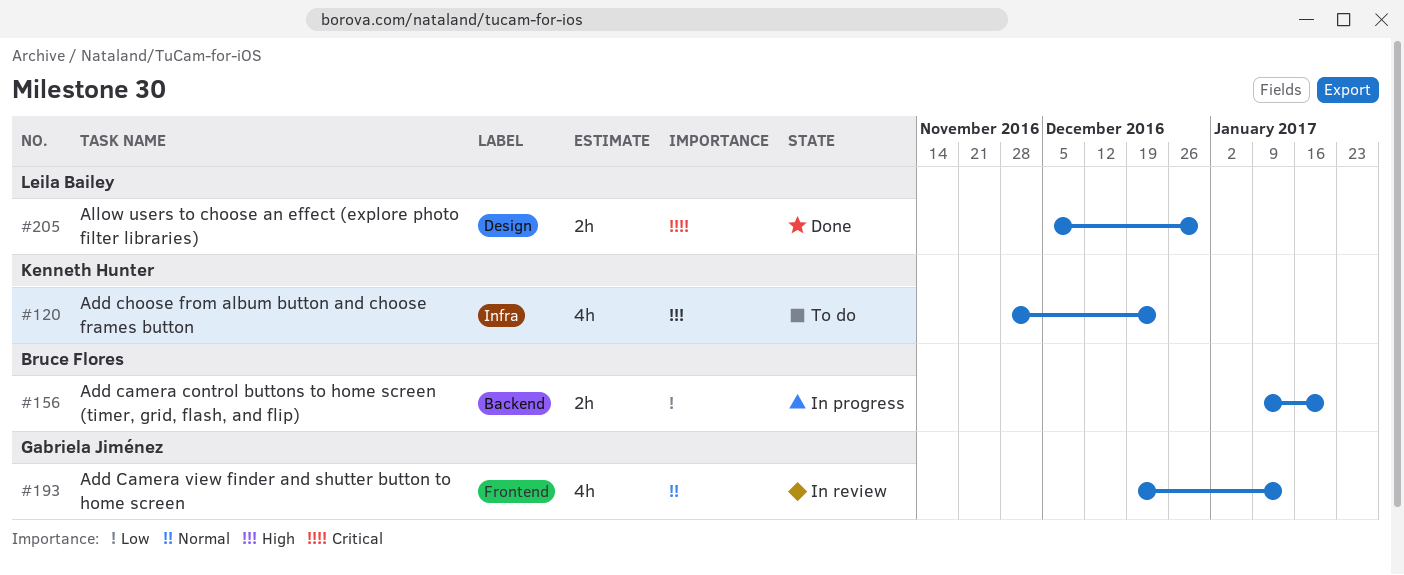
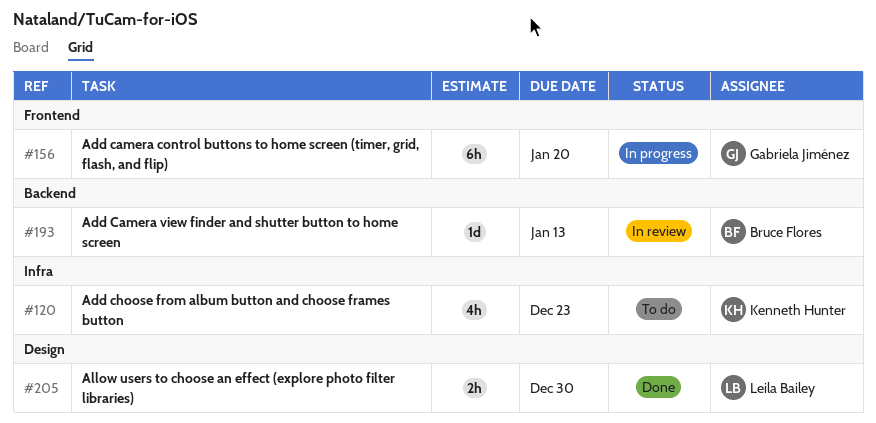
#156, owner: Bruce Flores -> Gabriela Jiménez
#156, label: Backend -> Frontend
#156, estimate: 2h -> 6h
#193, owner: Gabriela Jiménez -> Bruce Flores
#193, label: Frontend -> Backend
#193, estimate: 4h -> 1d

